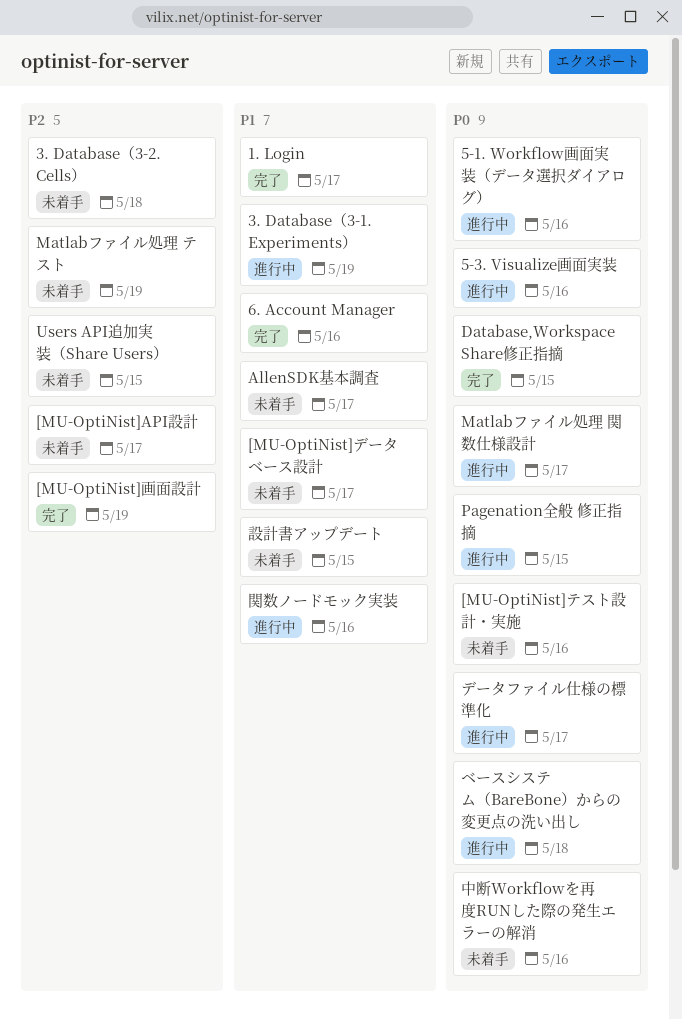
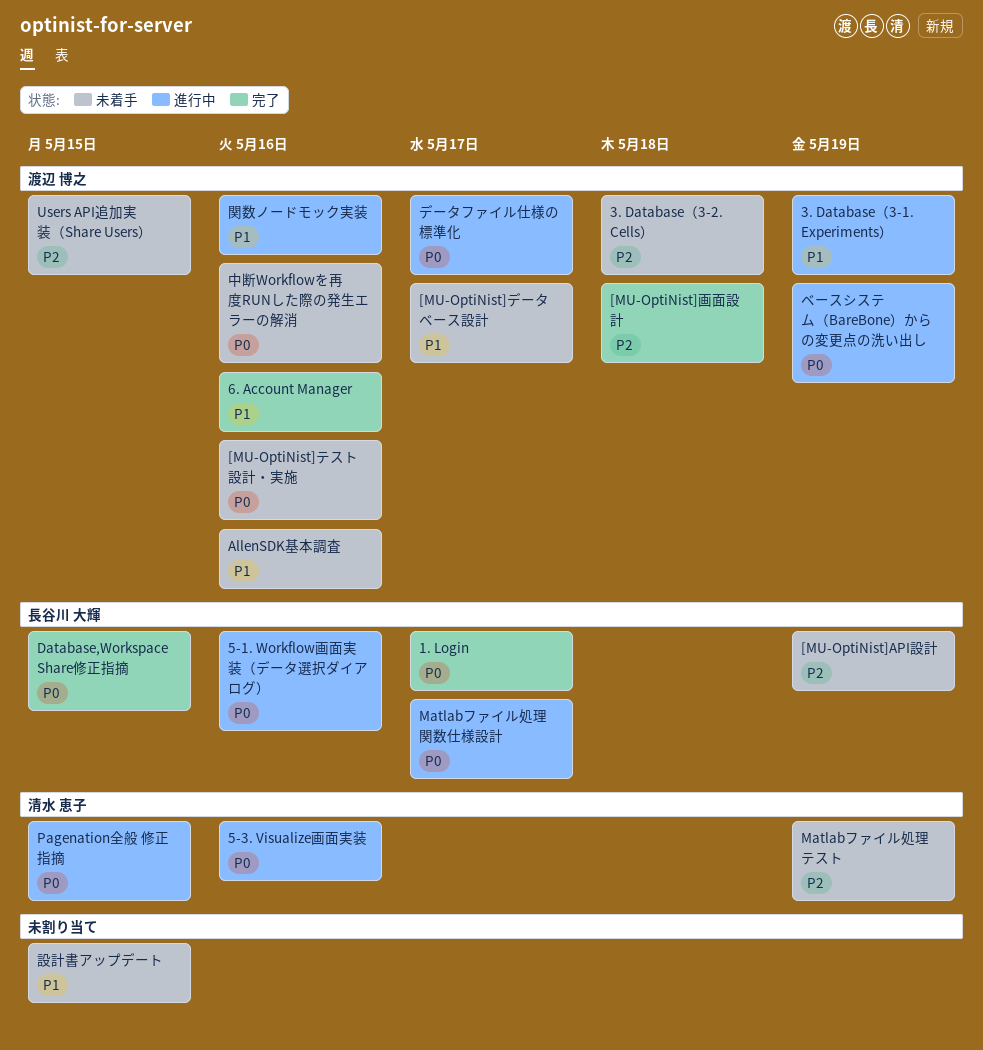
1. Login, priority: P1 -> P0
[MU-OptiNist]API設計, due: May 17 -> May 19
[MU-OptiNist]画面設計, due: May 19 -> May 18
AllenSDK基本調査, due: May 17 -> May 16
ベースシステム（BareBone）からの変更点の洗い出し, due: May 18 -> May 19

